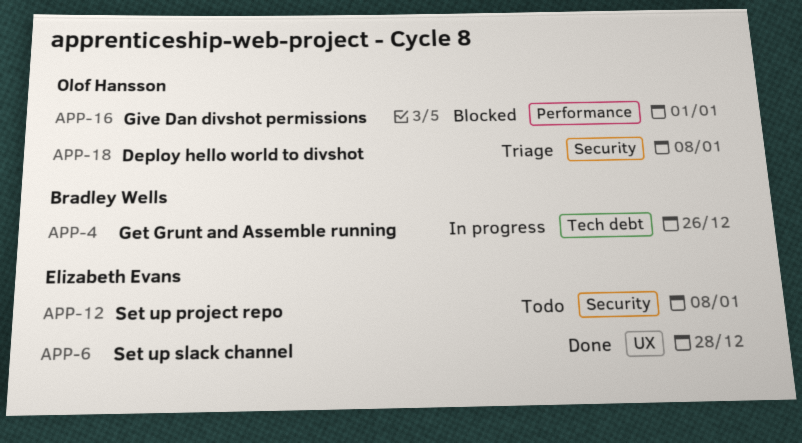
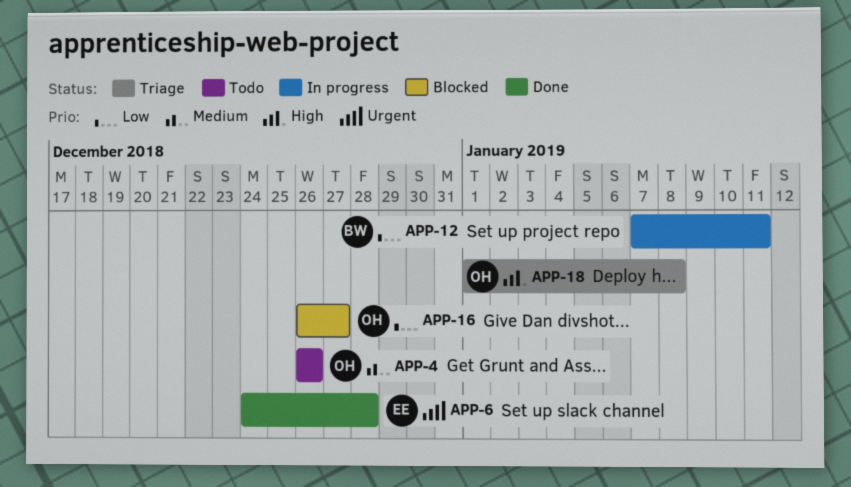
APP-4, status: In progress -> Todo
APP-4, owner: Bradley Wells -> Olof Hansson
APP-12, status: Todo -> In progress
APP-12, owner: Elizabeth Evans -> Bradley Wells
APP-12, due: Jan 8 -> Jan 11
APP-16, due: Jan 1 -> Dec 27

